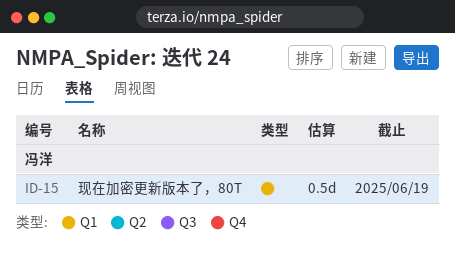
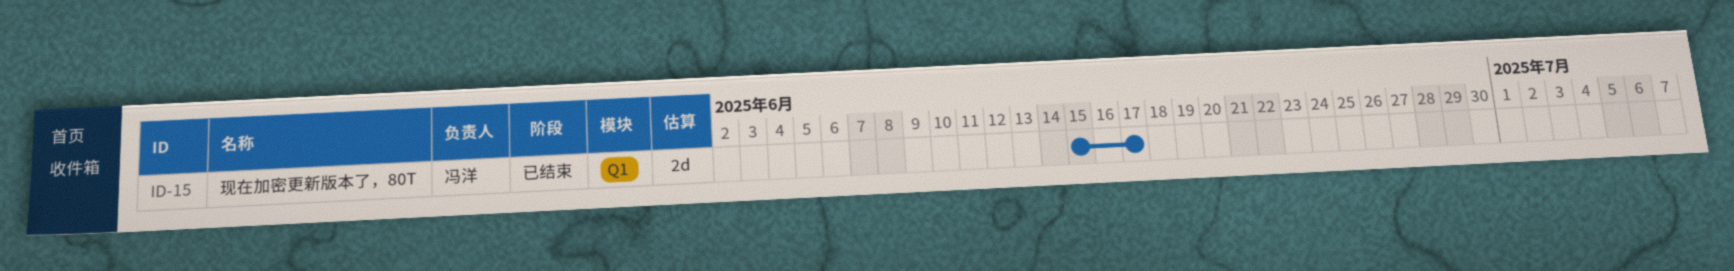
ID-15, estimate: 0.5d -> 2d
ID-15, due: Jun 19 -> Jun 17

